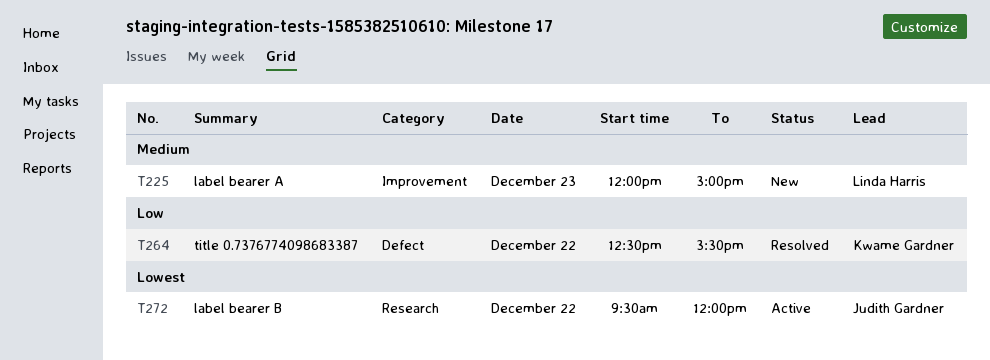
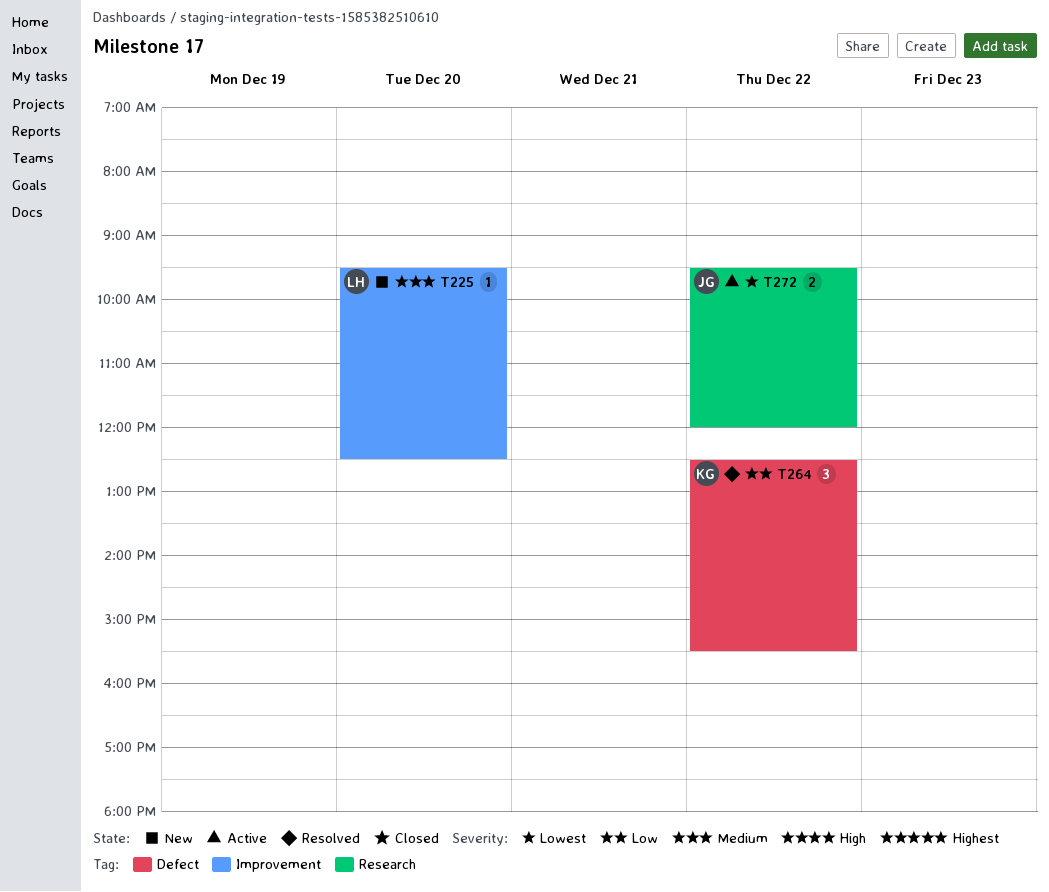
T225, day: Dec 23 -> Dec 20
T225, begins: 12:00 -> 09:30
T225, ends: 15:00 -> 12:30

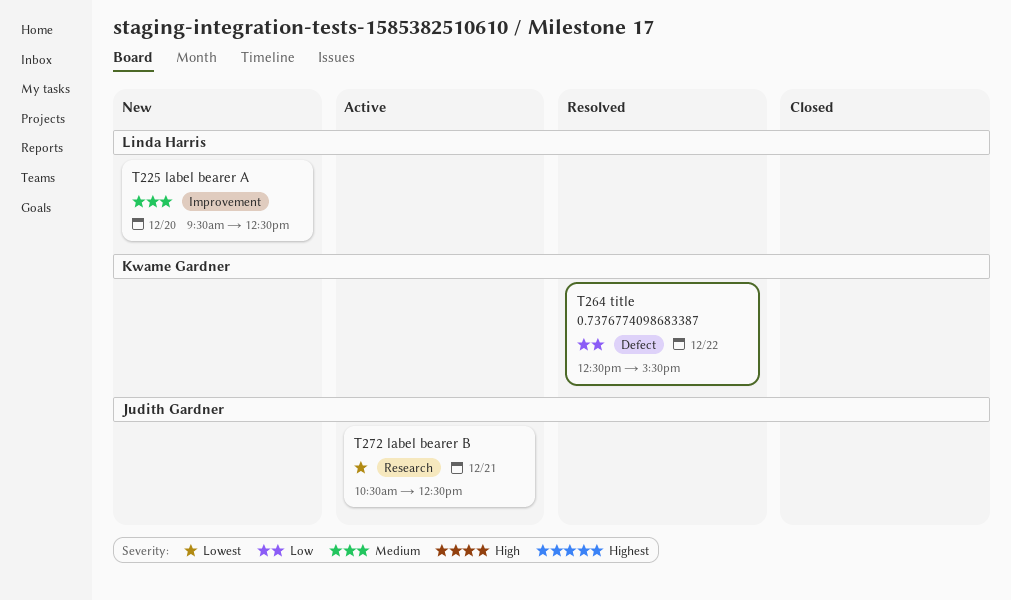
T272, day: Dec 22 -> Dec 21
T272, begins: 09:30 -> 10:30
T272, ends: 12:00 -> 12:30

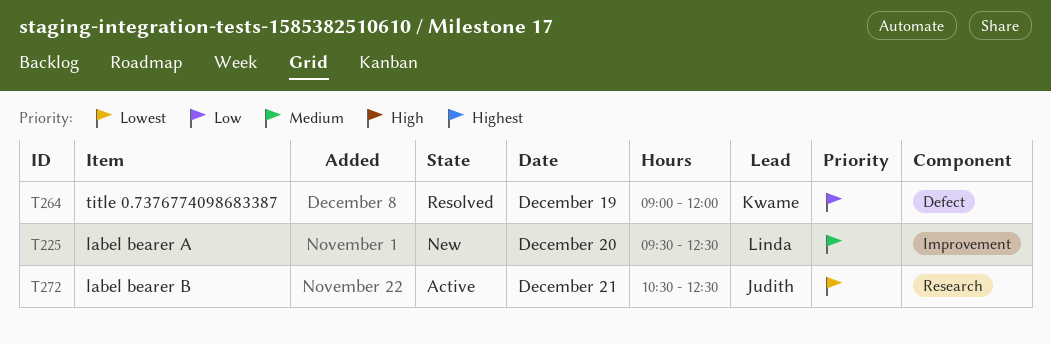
T264, day: Dec 22 -> Dec 19
T264, begins: 12:30 -> 09:00
T264, ends: 15:30 -> 12:00

